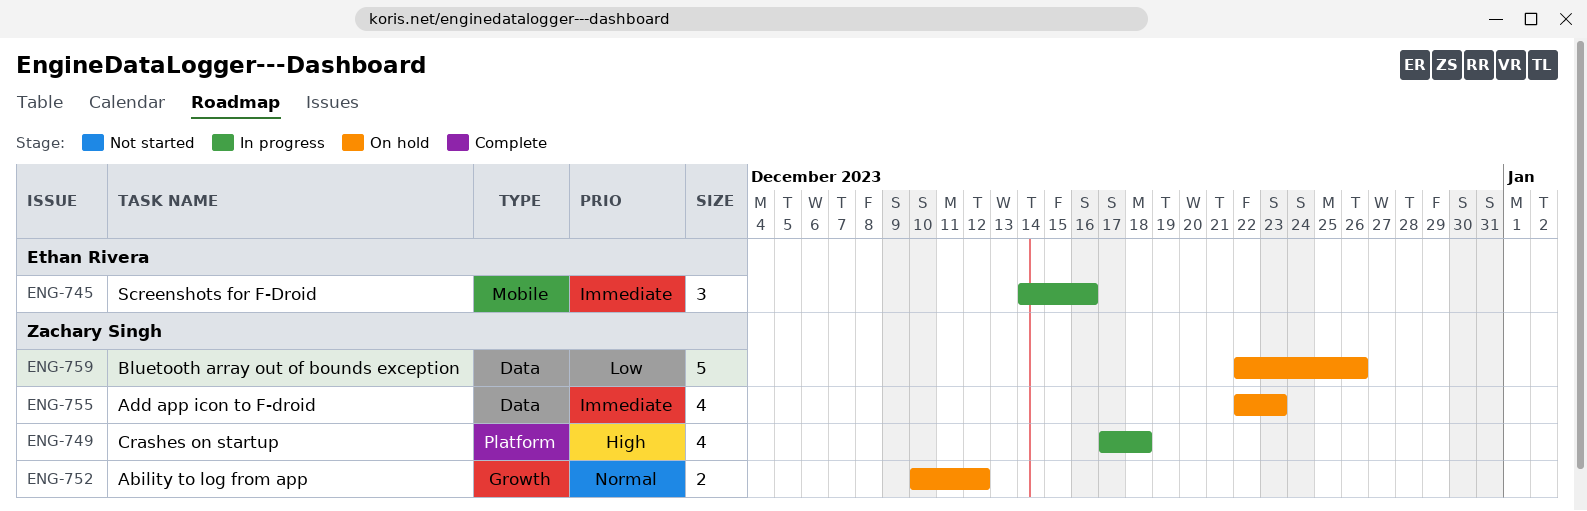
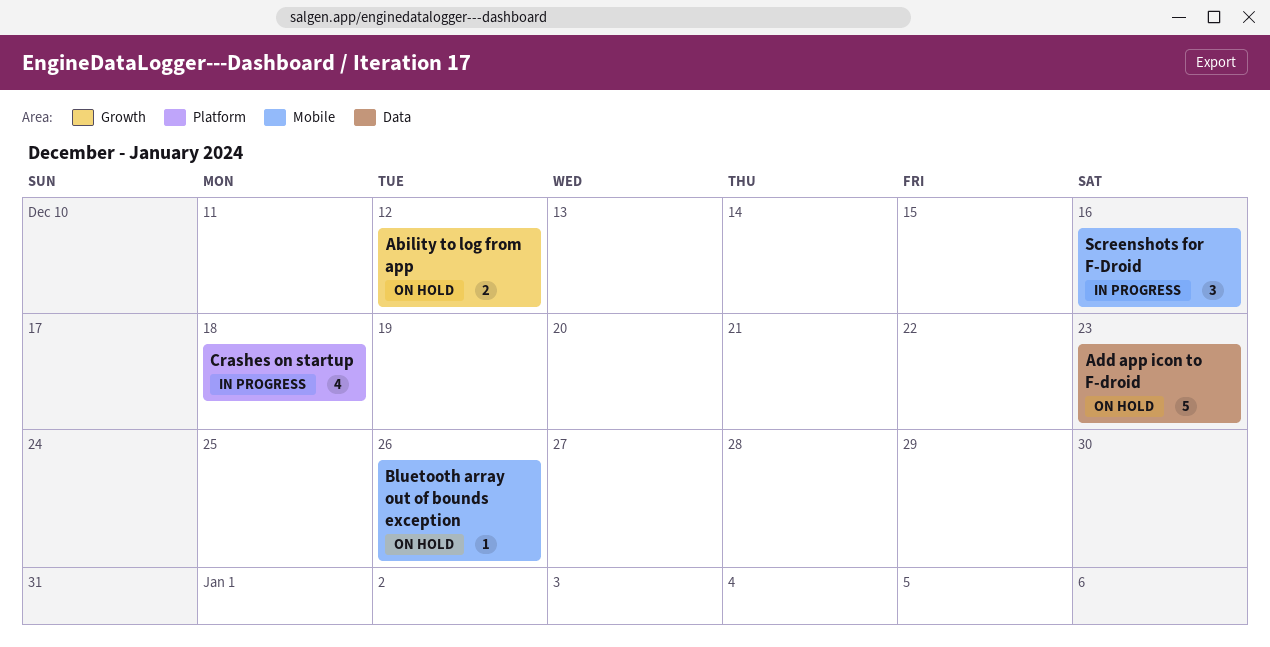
Add app icon to F-droid, estimate: 4 -> 5
Bluetooth array out of bounds exception, label: Data -> Mobile
Bluetooth array out of bounds exception, estimate: 5 -> 1

